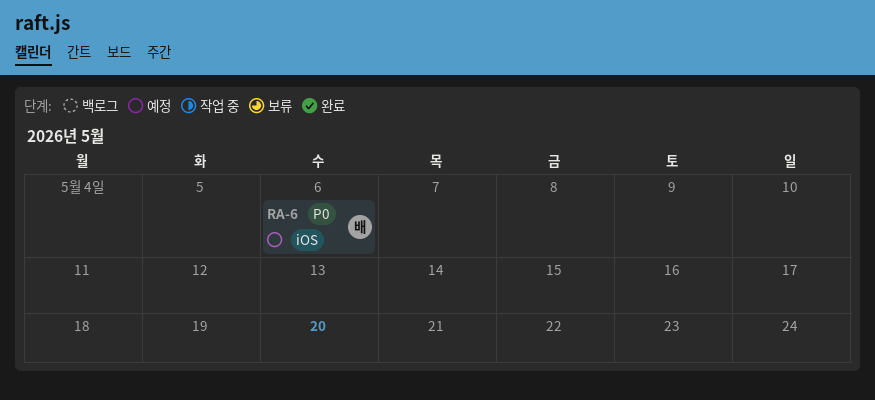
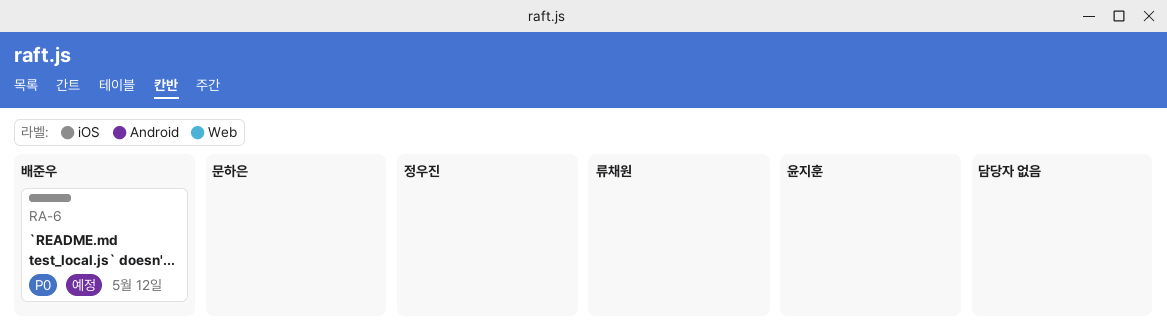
RA-6, due: May 6 -> May 12

